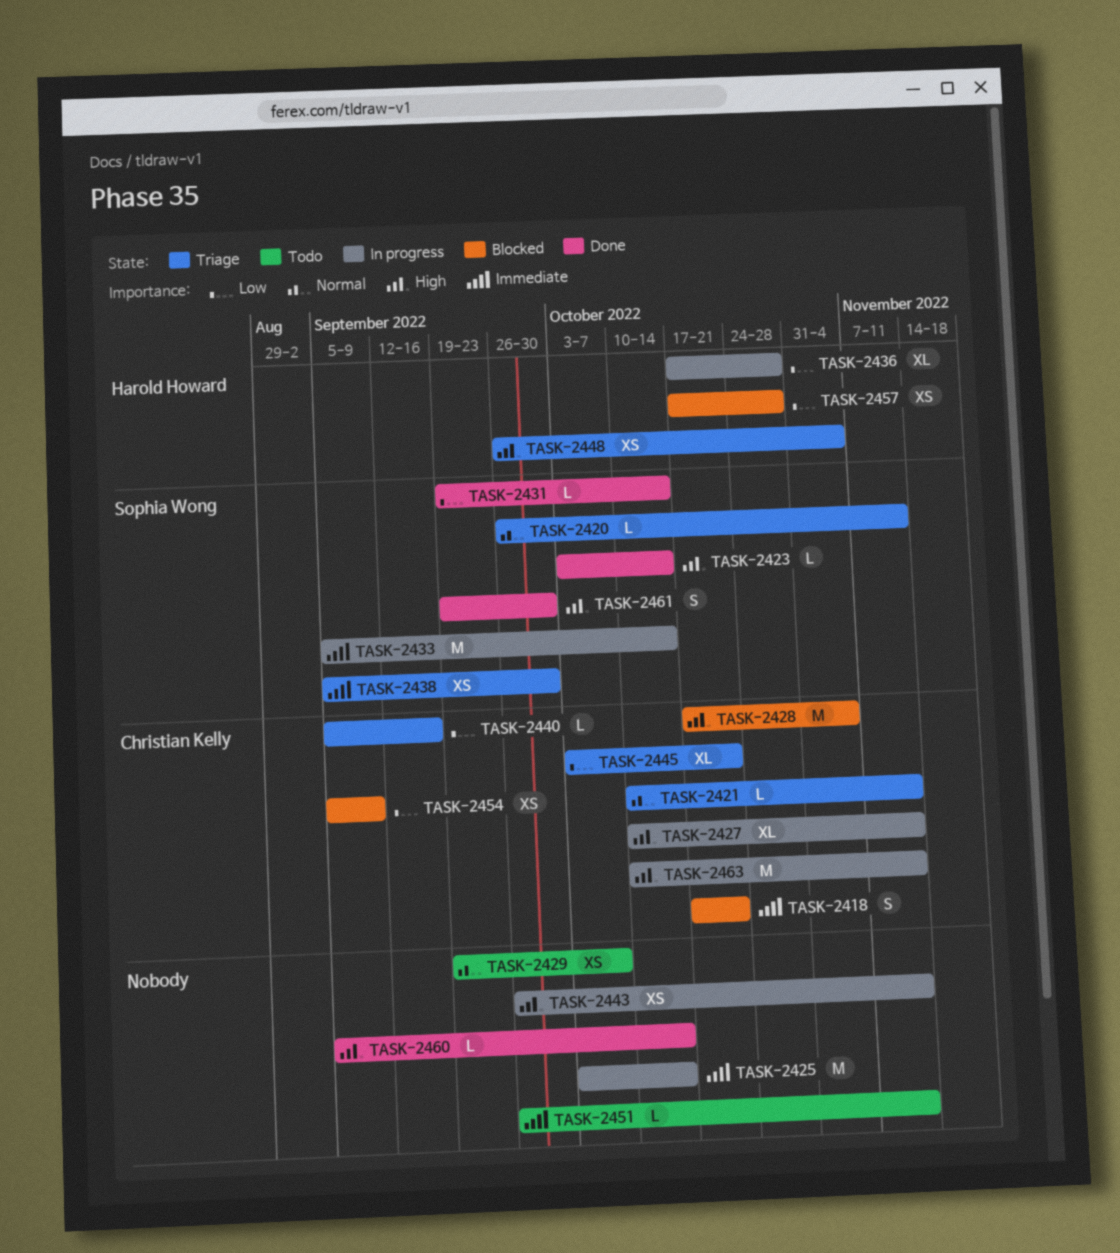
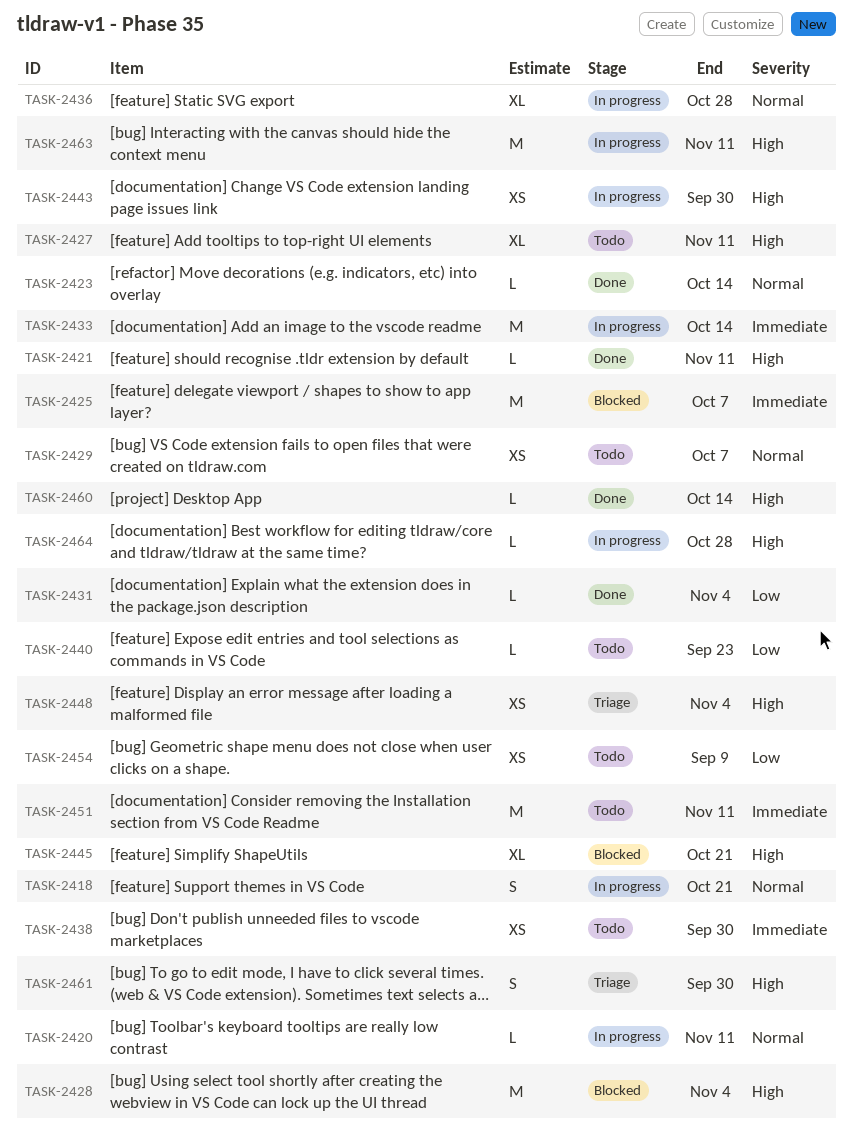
TASK-2418, status: Blocked -> In progress
TASK-2418, priority: Immediate -> Normal
TASK-2420, status: Triage -> In progress
TASK-2421, status: Triage -> Done
TASK-2421, priority: Normal -> High
TASK-2423, priority: High -> Normal
TASK-2425, status: In progress -> Blocked
TASK-2425, due: Oct 14 -> Oct 7
TASK-2427, status: In progress -> Todo
TASK-2431, due: Oct 14 -> Nov 4
TASK-2436, priority: Low -> Normal
TASK-2438, status: Triage -> Todo
TASK-2440, status: Triage -> Todo
TASK-2440, due: Sep 16 -> Sep 23
TASK-2443, due: Nov 11 -> Sep 30
TASK-2445, status: Triage -> Blocked
TASK-2445, priority: Low -> High
TASK-2451, estimate: L -> M
TASK-2454, status: Blocked -> Todo
TASK-2457: present -> none
TASK-2461, status: Done -> Triage
TASK-2464: none -> present

